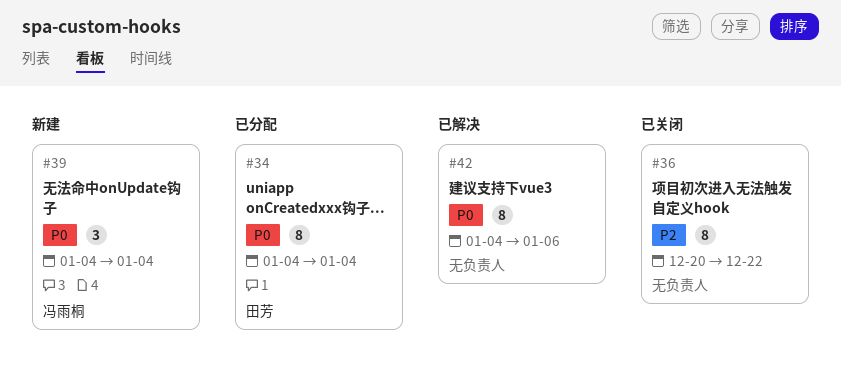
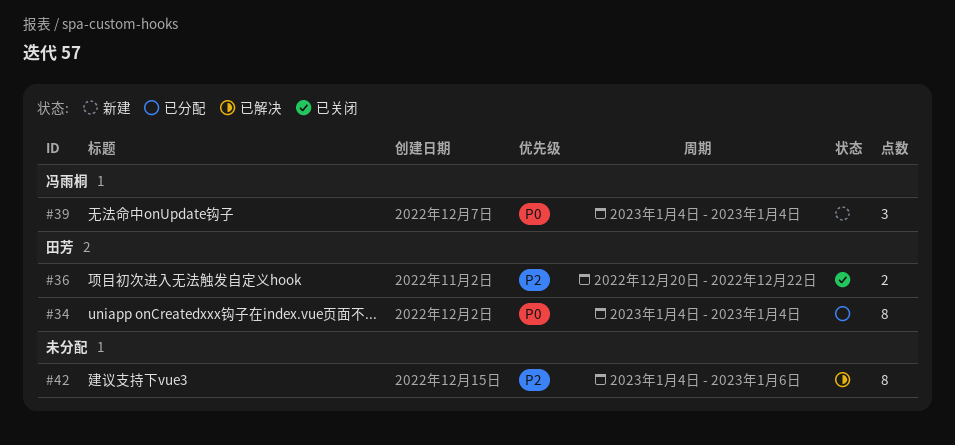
#36, owner: none -> 田芳
#36, estimate: 8 -> 2
#42, priority: P0 -> P2

